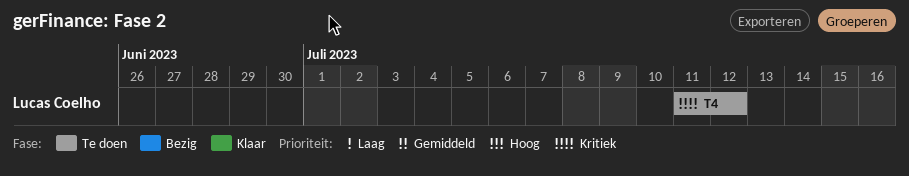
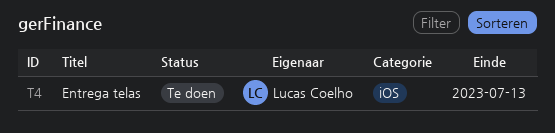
T4, due: Jul 12 -> Jul 13

